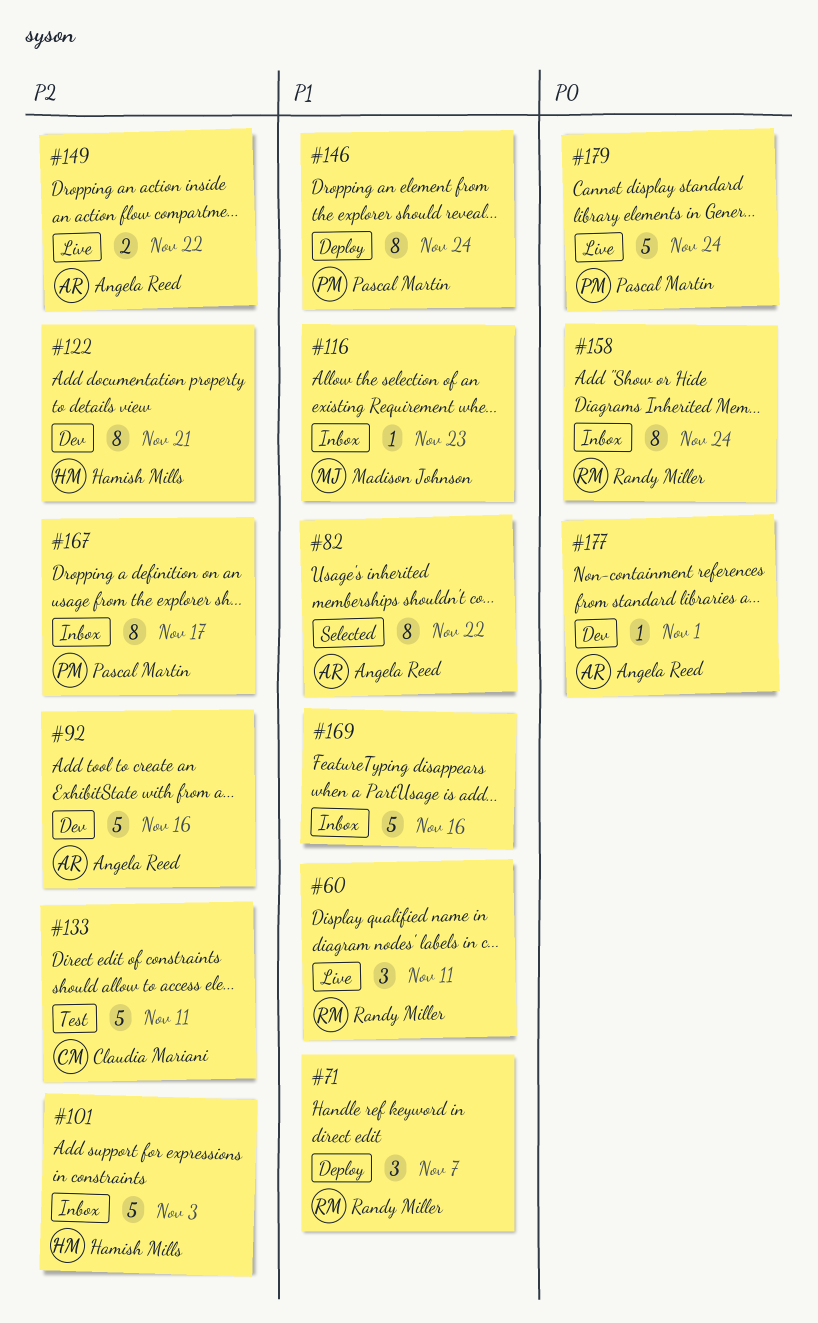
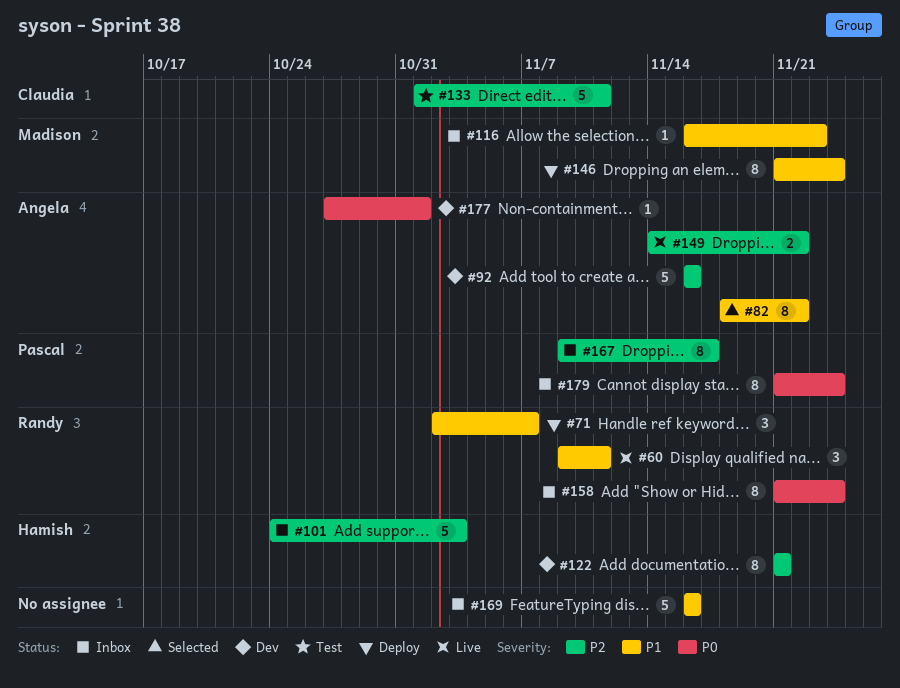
#146, owner: Pascal Martin -> Madison Johnson
#179, status: Live -> Inbox
#179, estimate: 5 -> 8

